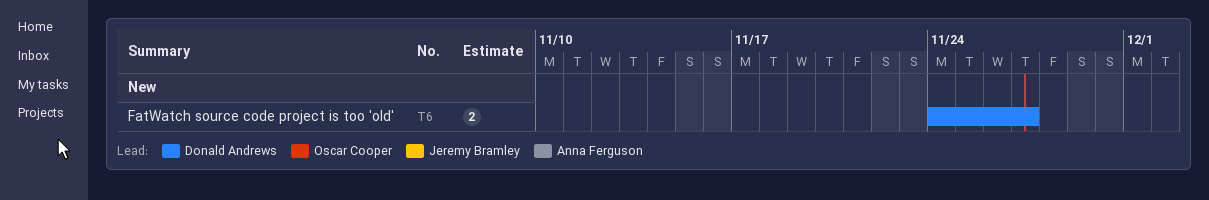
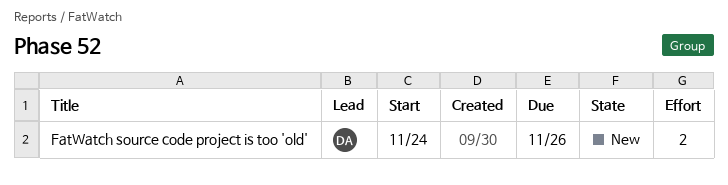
FatWatch source code project is too 'old', due: Nov 27 -> Nov 26

